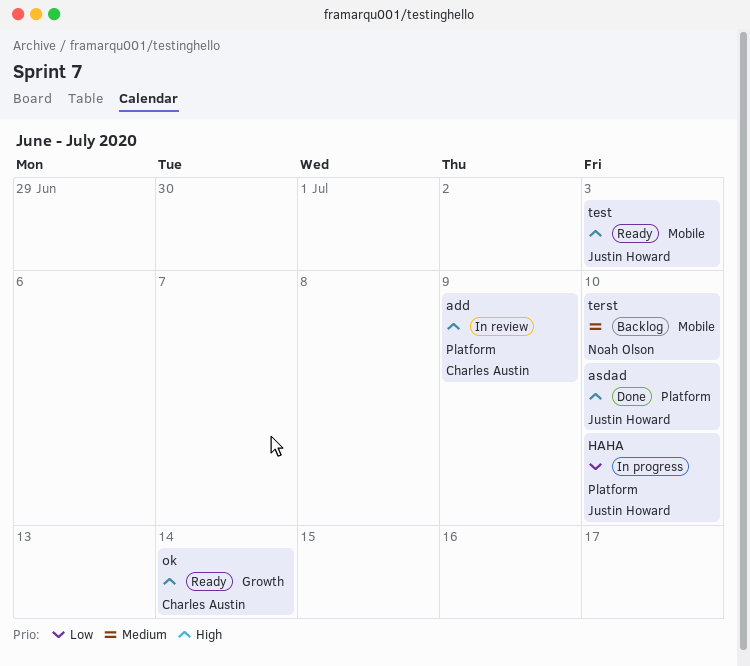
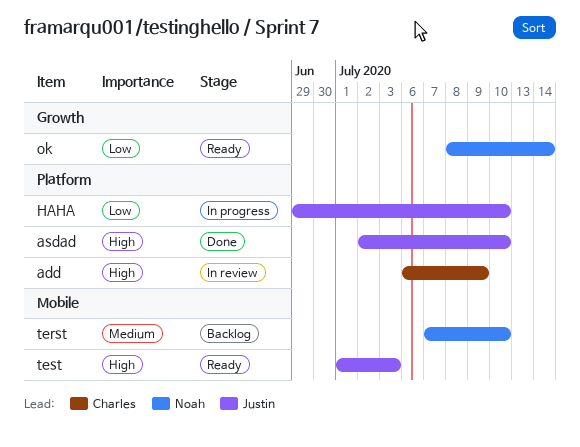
ok, owner: Charles Austin -> Noah Olson
ok, priority: High -> Low

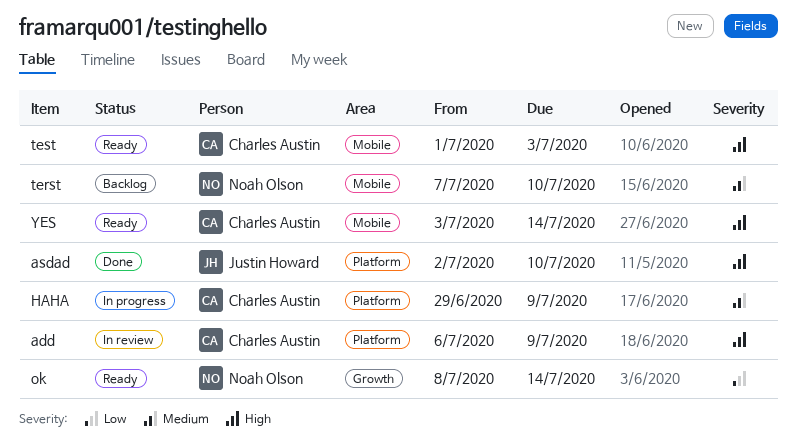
HAHA, owner: Justin Howard -> Charles Austin
HAHA, priority: Low -> Medium
HAHA, due: Jul 10 -> Jul 9
test, owner: Justin Howard -> Charles Austin
YES: none -> present

